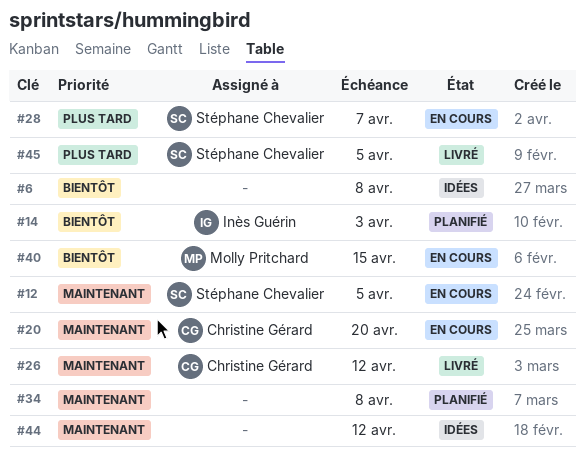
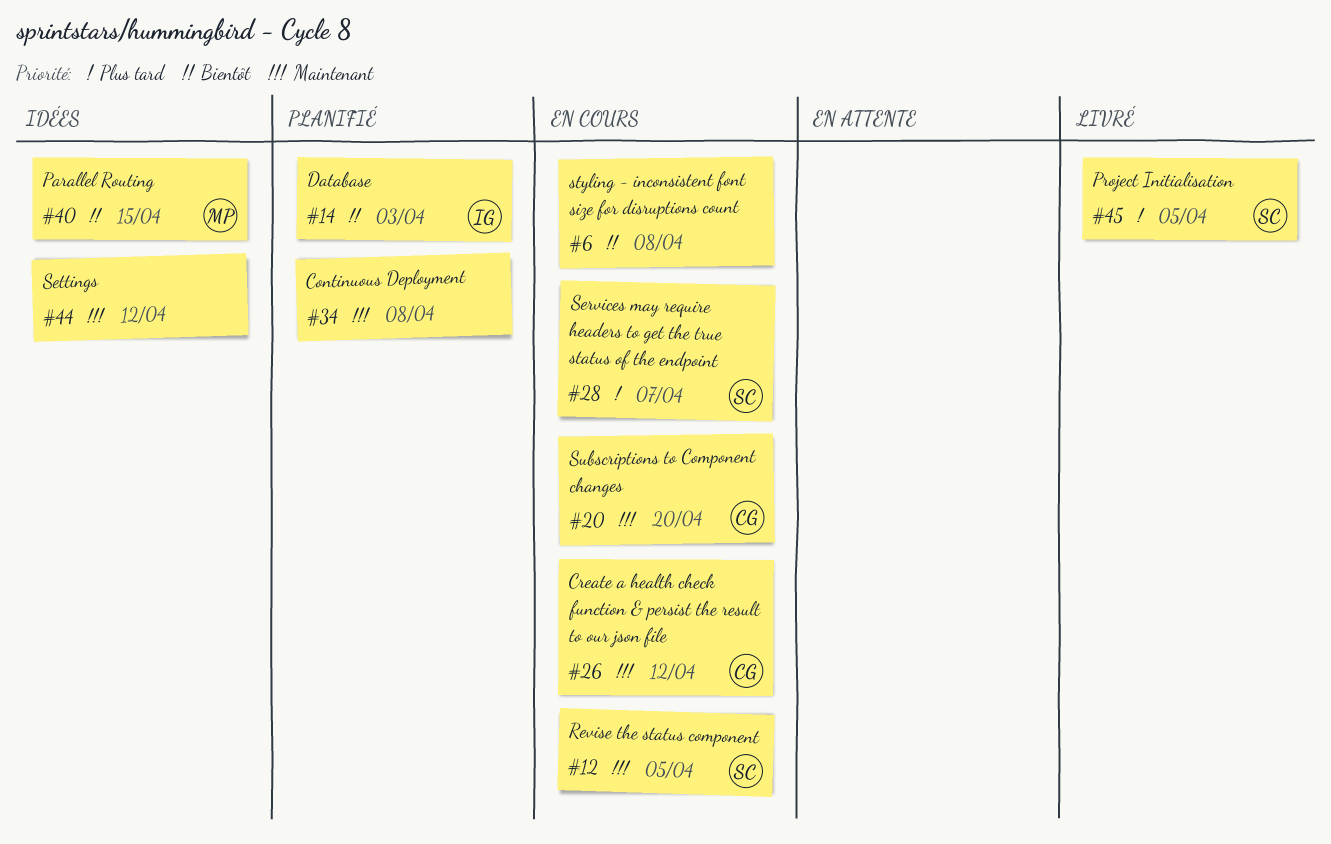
#6, status: Idées -> En cours
#26, status: Livré -> En cours
#40, status: En cours -> Idées

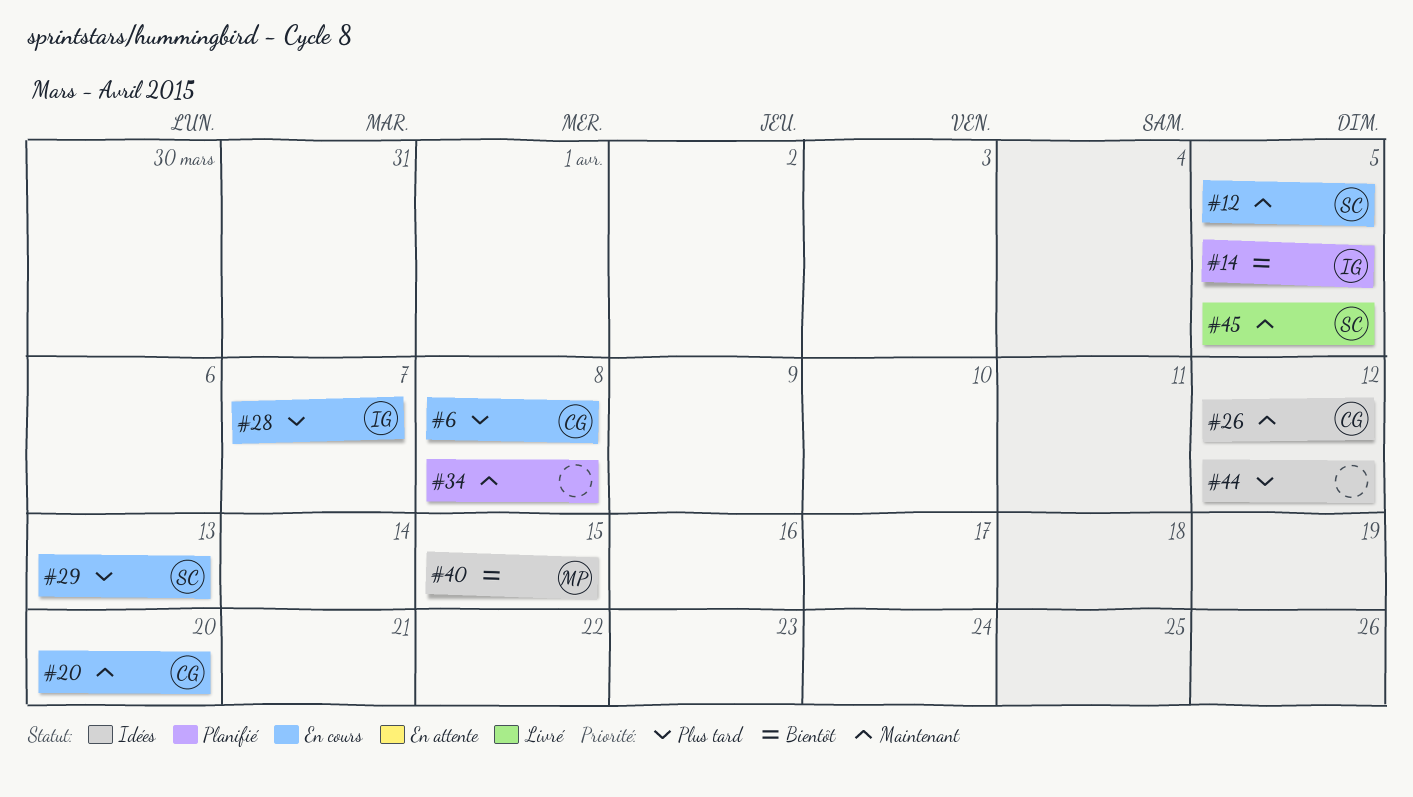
#6, owner: none -> CG
#6, priority: Bientôt -> Plus tard
#14, due: Apr 3 -> Apr 5
#26, status: En cours -> Idées
#28, owner: SC -> IG
#29: none -> present
#44, priority: Maintenant -> Plus tard
#45, priority: Plus tard -> Maintenant

